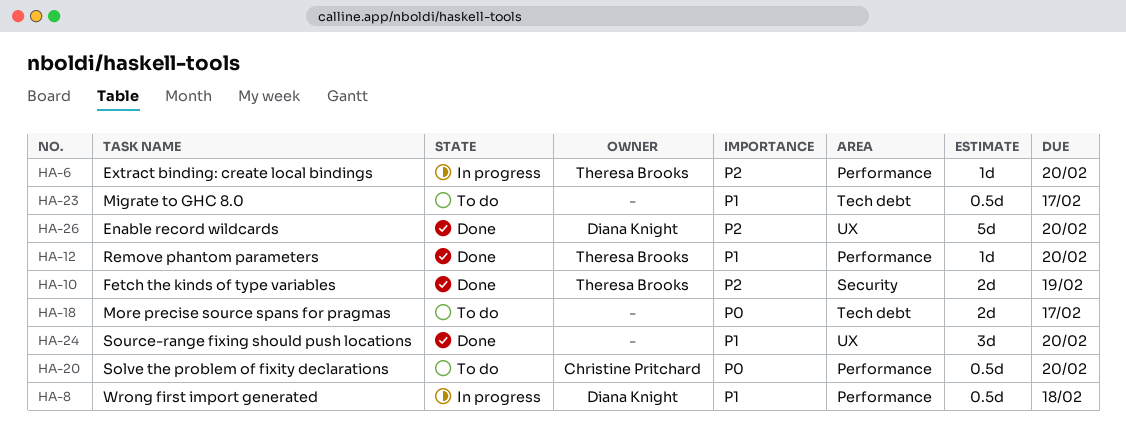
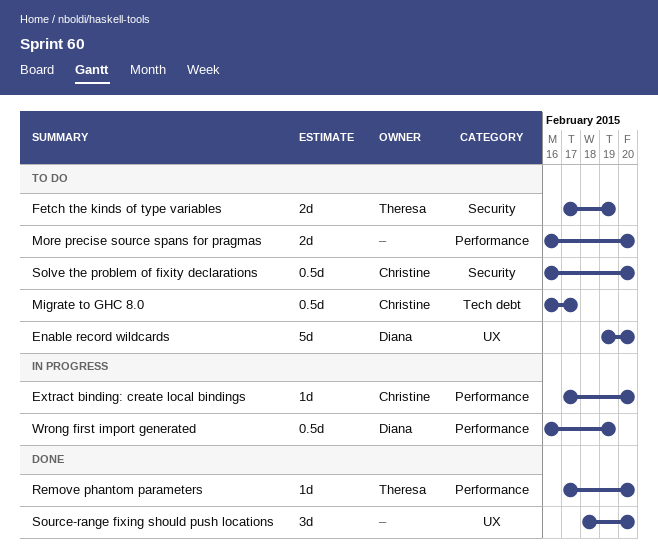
Enable record wildcards, status: Done -> To do
Extract binding: create local bindings, owner: Theresa Brooks -> Christine Pritchard
Fetch the kinds of type variables, status: Done -> To do
Migrate to GHC 8.0, owner: none -> Christine Pritchard
More precise source spans for pragmas, label: Tech debt -> Performance
More precise source spans for pragmas, due: Feb 17 -> Feb 20
Solve the problem of fixity declarations, label: Performance -> Security
Wrong first import generated, due: Feb 18 -> Feb 19

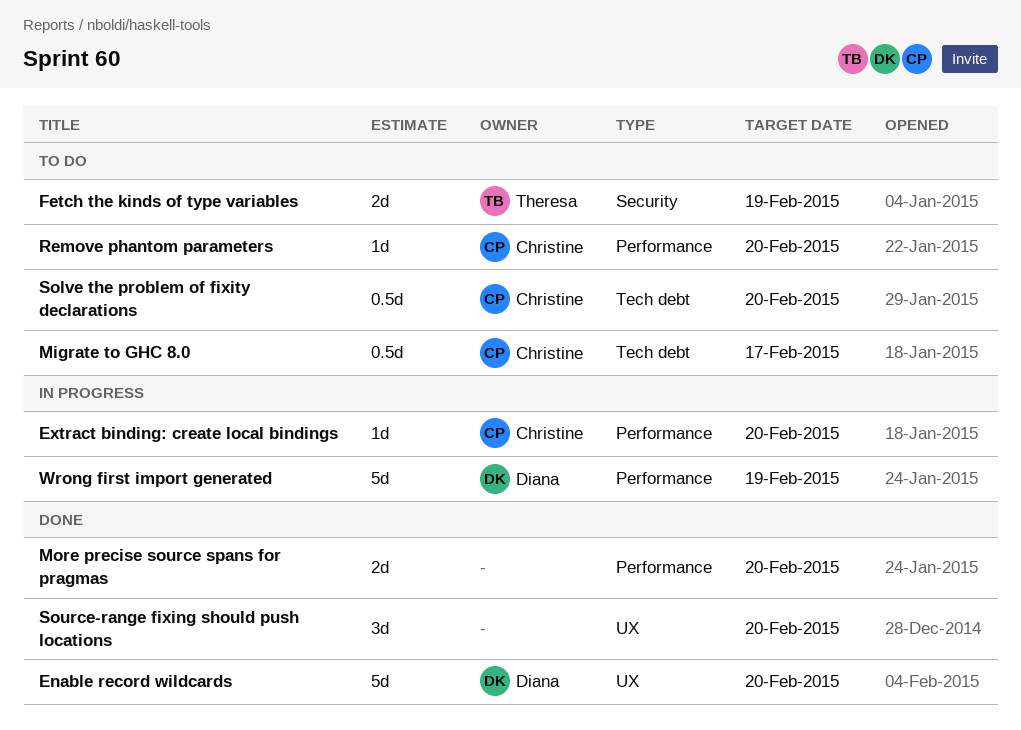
Enable record wildcards, status: To do -> Done
More precise source spans for pragmas, status: To do -> Done
Remove phantom parameters, status: Done -> To do
Remove phantom parameters, owner: Theresa -> Christine
Solve the problem of fixity declarations, label: Security -> Tech debt
Wrong first import generated, estimate: 0.5d -> 5d

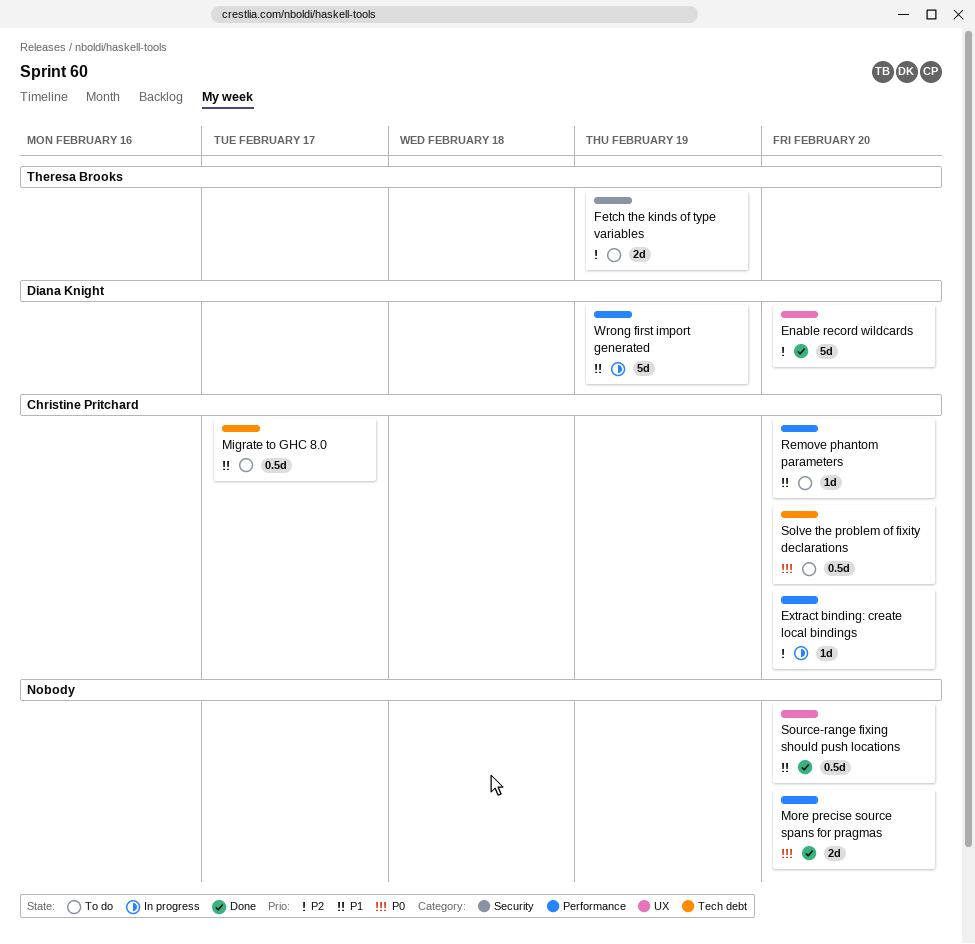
Source-range fixing should push locations, estimate: 3d -> 0.5d

